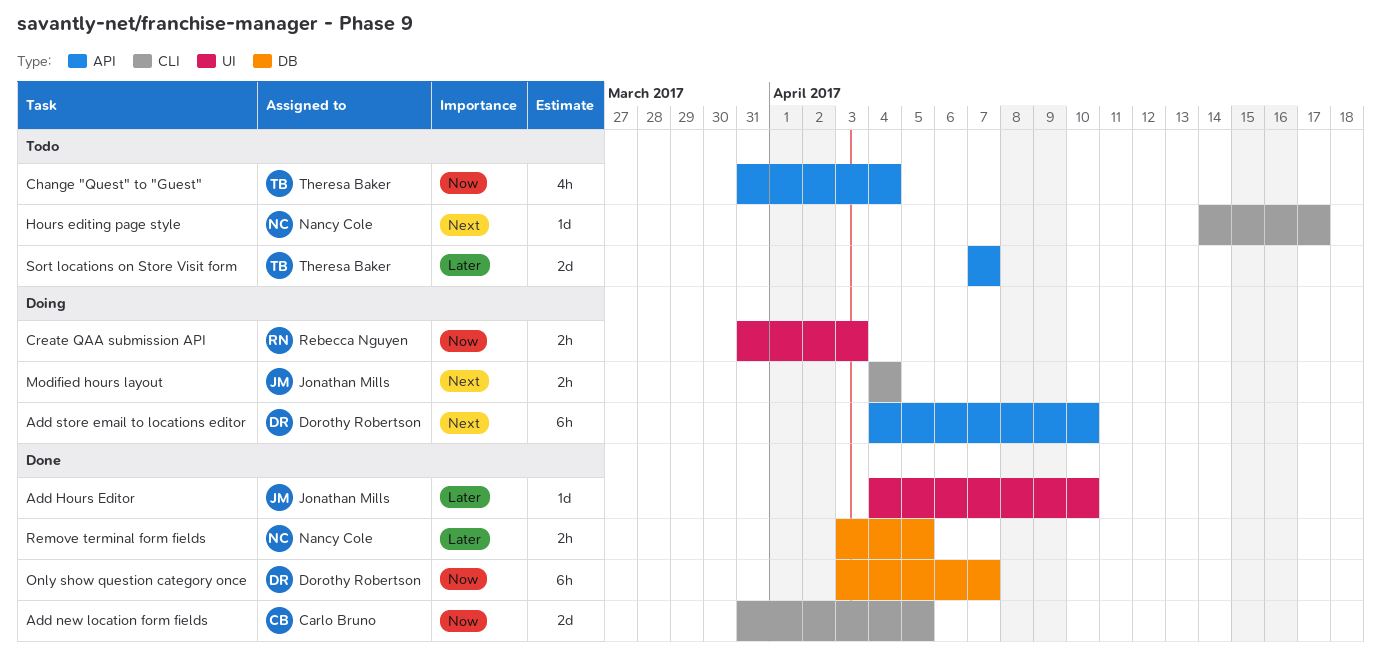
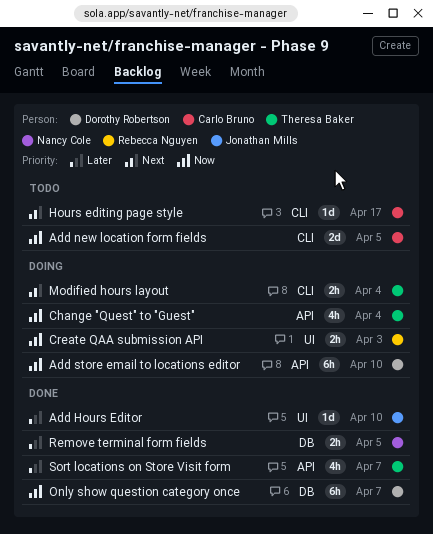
Add new location form fields, status: Done -> Todo
Add store email to locations editor, priority: Next -> Now
Change "Quest" to "Guest", status: Todo -> Doing
Hours editing page style, owner: Nancy Cole -> Carlo Bruno
Modified hours layout, owner: Jonathan Mills -> Theresa Baker
Sort locations on Store Visit form, status: Todo -> Done
Sort locations on Store Visit form, estimate: 2d -> 4h

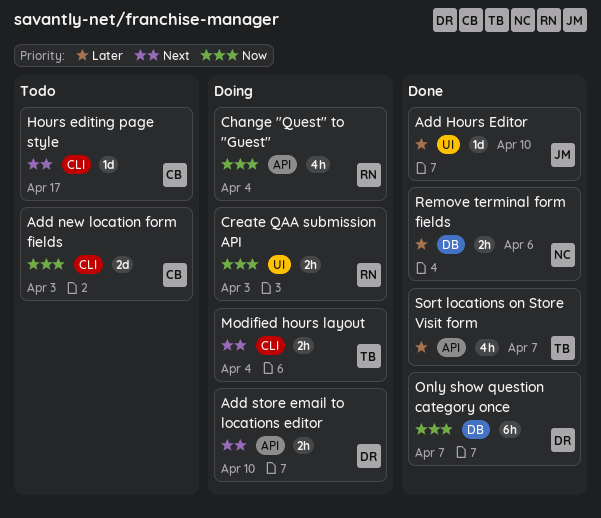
Add new location form fields, due: Apr 5 -> Apr 3
Add store email to locations editor, priority: Now -> Next
Add store email to locations editor, estimate: 6h -> 2h
Change "Quest" to "Guest", owner: Theresa Baker -> Rebecca Nguyen
Remove terminal form fields, due: Apr 5 -> Apr 6

